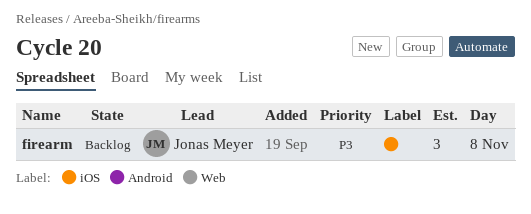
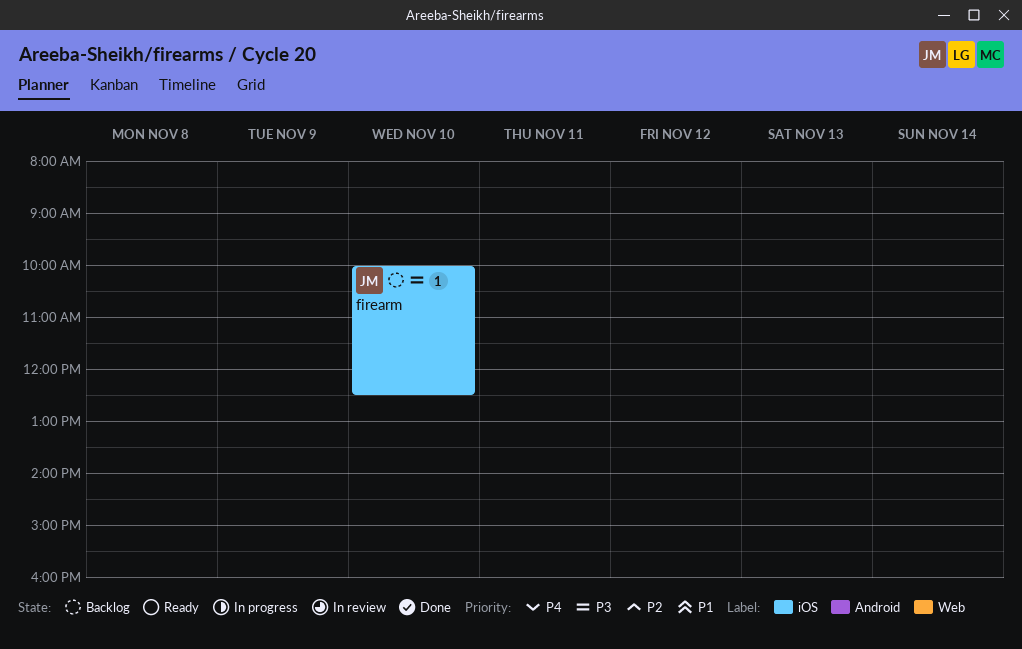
firearm, estimate: 3 -> 1
firearm, day: Nov 8 -> Nov 10

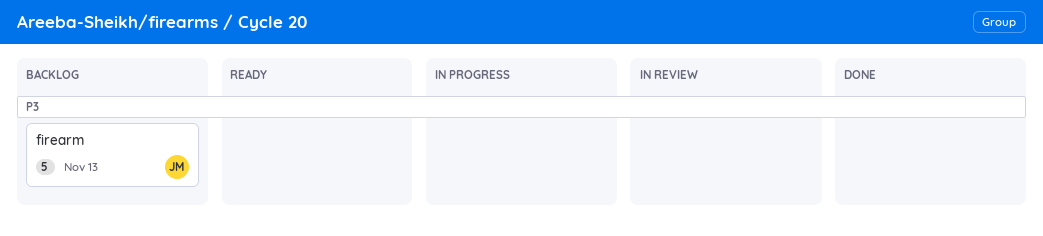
firearm, estimate: 1 -> 5
firearm, day: Nov 10 -> Nov 13

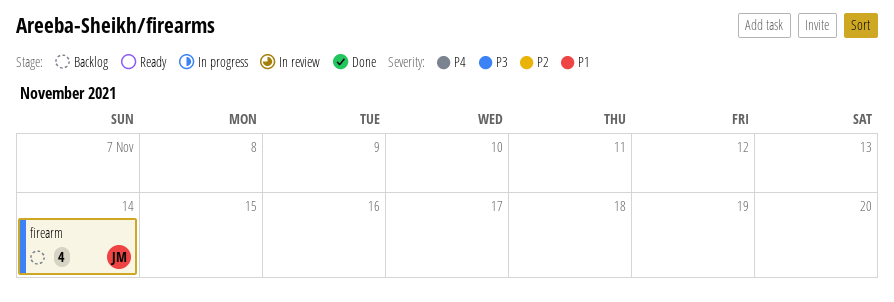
firearm, estimate: 5 -> 4
firearm, day: Nov 13 -> Nov 14

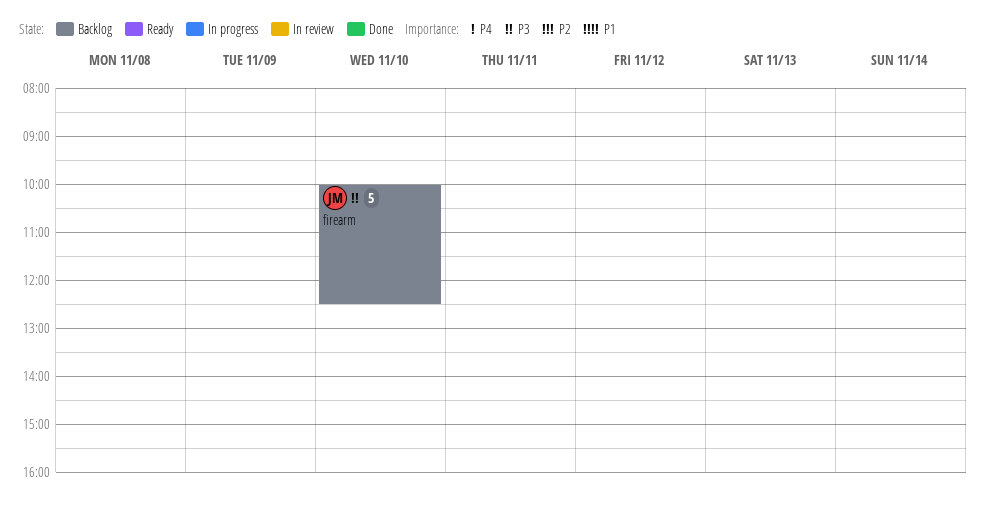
firearm, estimate: 4 -> 5
firearm, day: Nov 14 -> Nov 10

